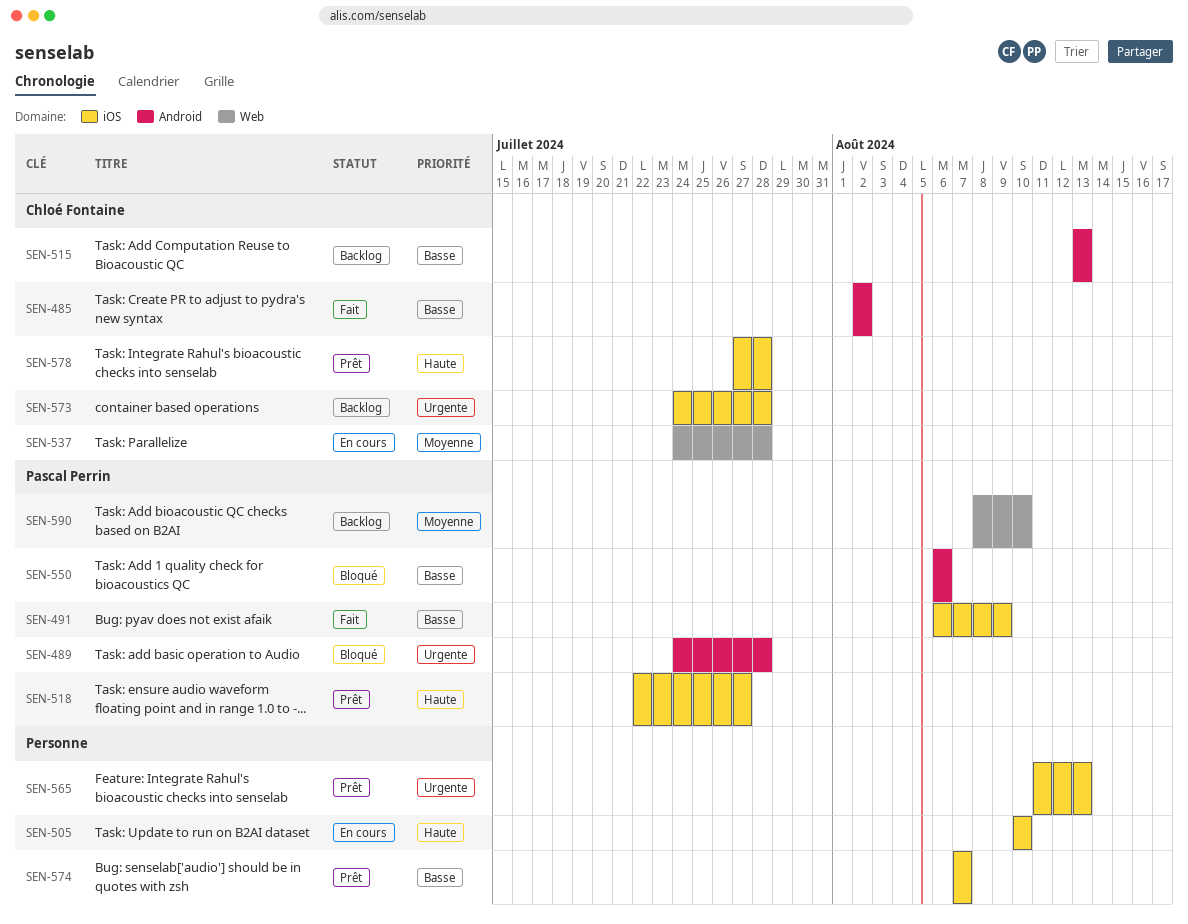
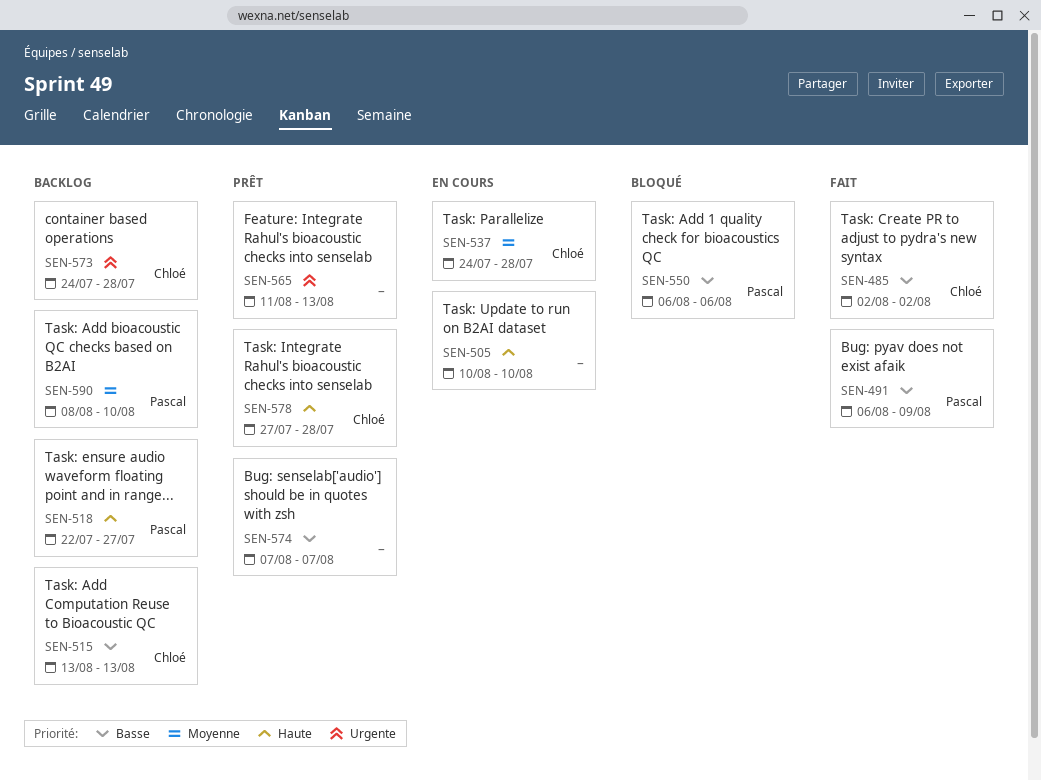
SEN-489: present -> none
SEN-518, status: Prêt -> Backlog

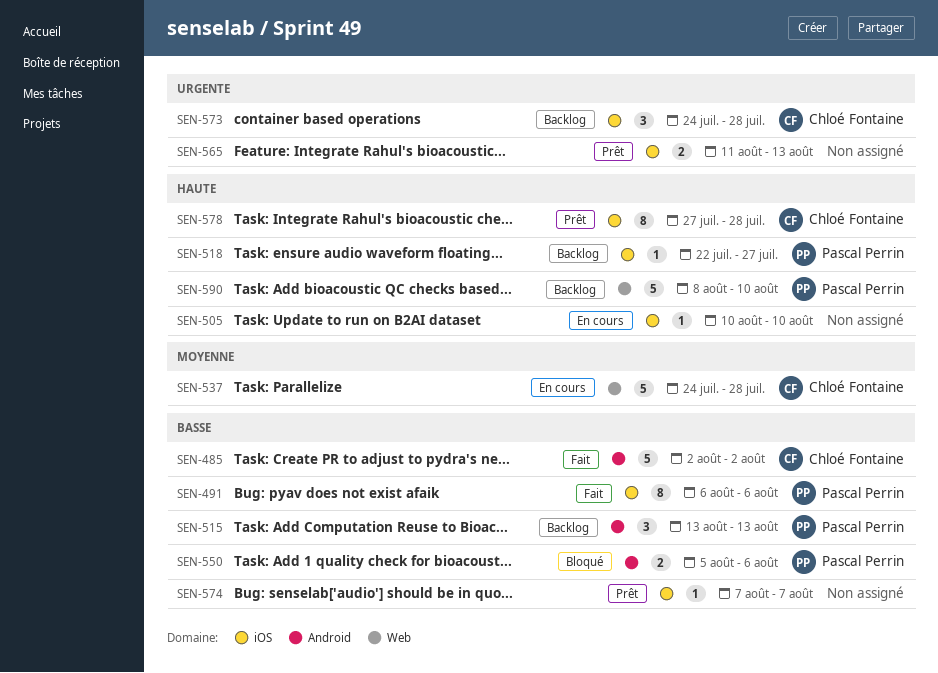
SEN-491, due: Aug 9 -> Aug 6
SEN-515, owner: Chloé Fontaine -> Pascal Perrin
SEN-550, start: Aug 6 -> Aug 5
SEN-590, priority: Moyenne -> Haute

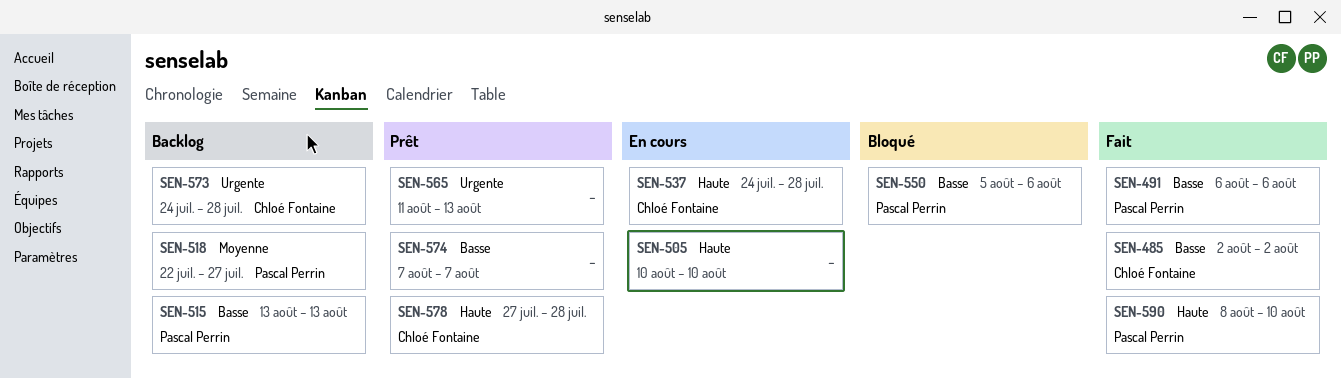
SEN-518, priority: Haute -> Moyenne
SEN-537, priority: Moyenne -> Haute
SEN-590, status: Backlog -> Fait

